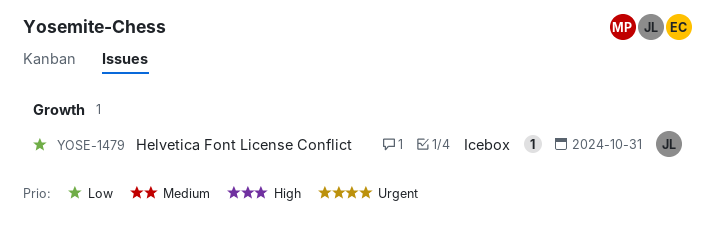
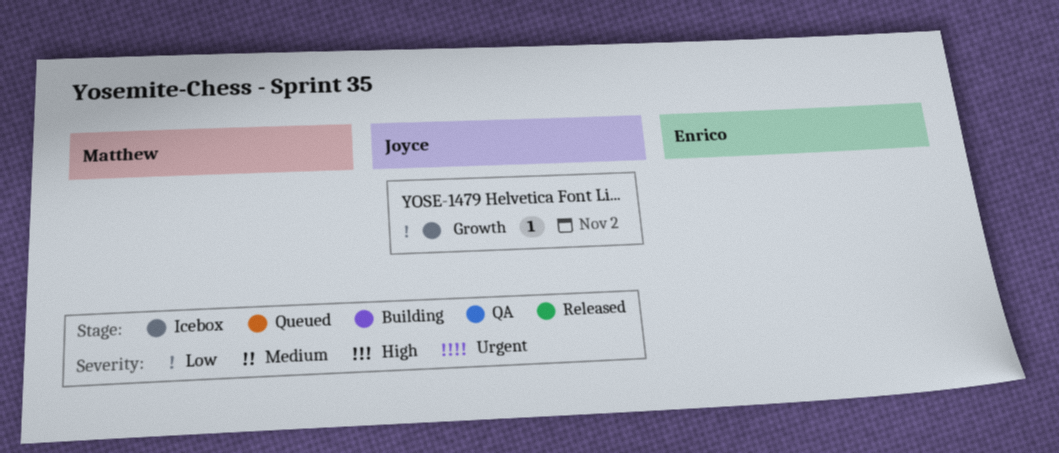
YOSE-1479, due: Oct 31 -> Nov 2

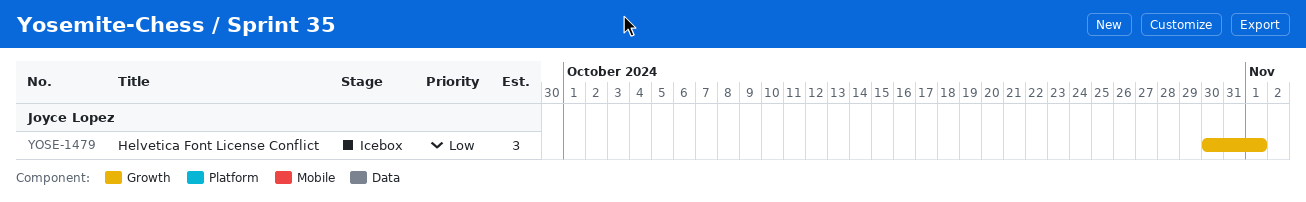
YOSE-1479, estimate: 1 -> 3
YOSE-1479, due: Nov 2 -> Nov 1

